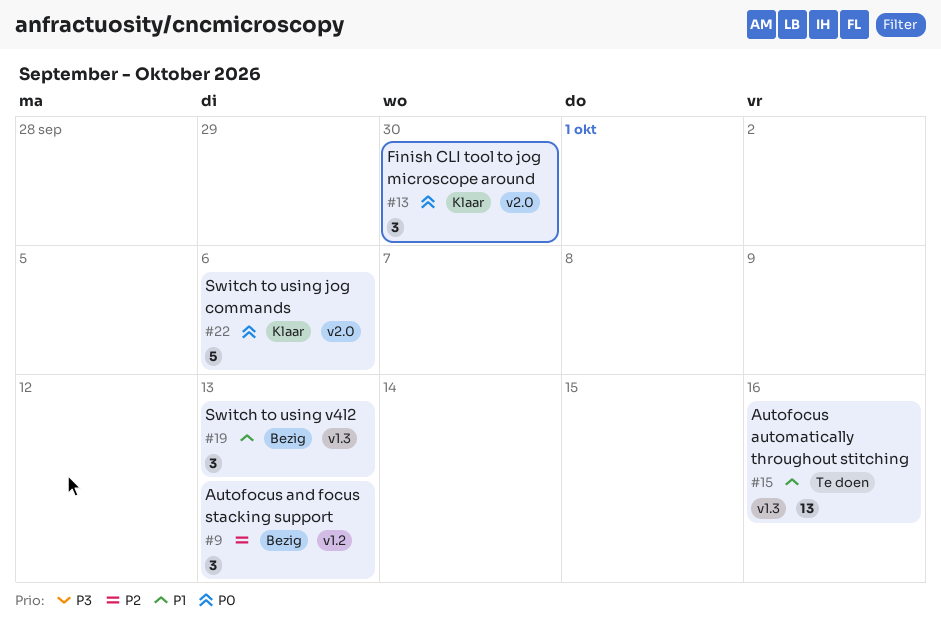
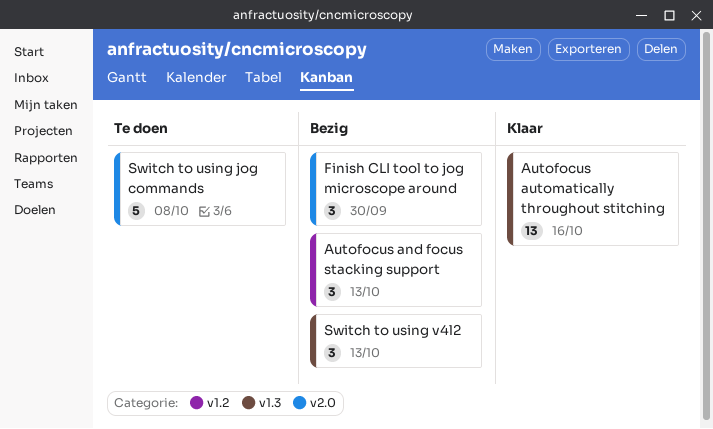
Autofocus automatically throughout stitching, status: Te doen -> Klaar
Finish CLI tool to jog microscope around, status: Klaar -> Bezig
Switch to using jog commands, status: Klaar -> Te doen
Switch to using jog commands, due: Oct 6 -> Oct 8

